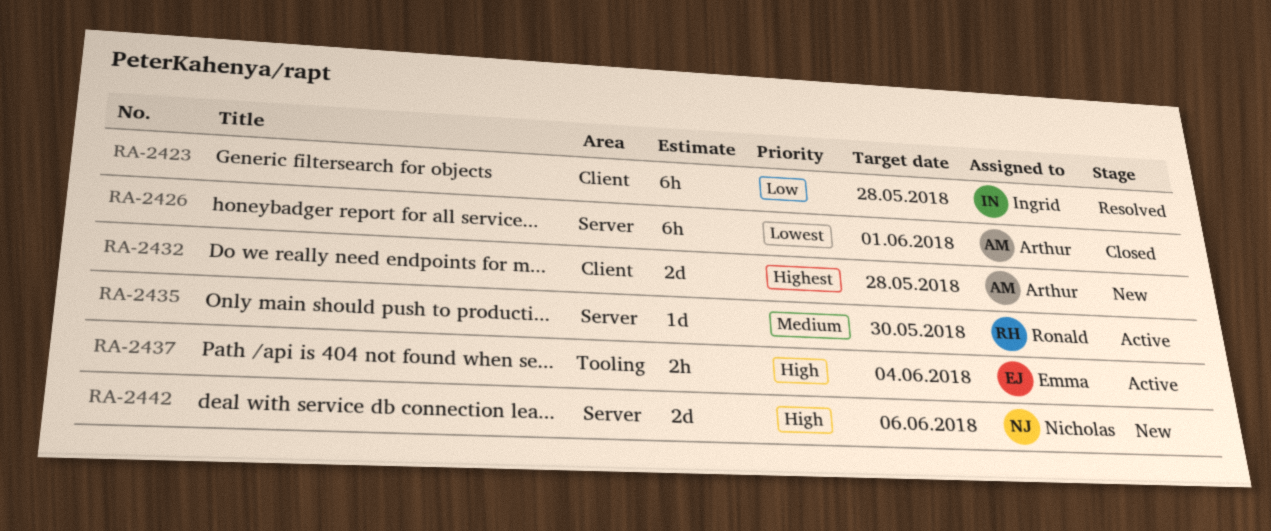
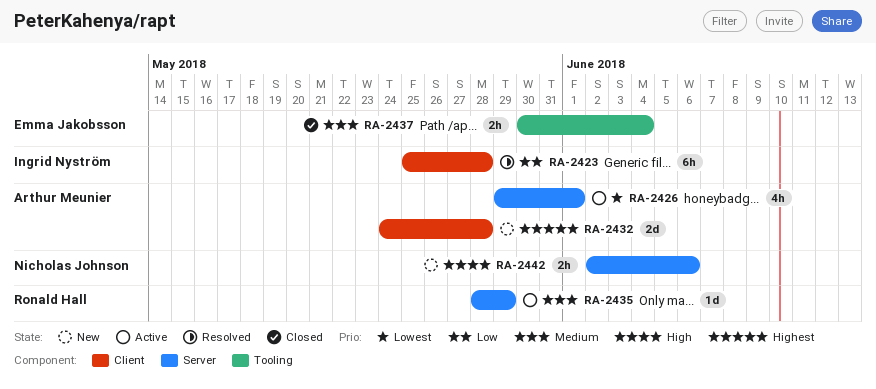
RA-2426, status: Closed -> Active
RA-2426, estimate: 6h -> 4h
RA-2435, due: May 30 -> May 29
RA-2437, status: Active -> Closed
RA-2437, priority: High -> Medium
RA-2442, estimate: 2d -> 2h

